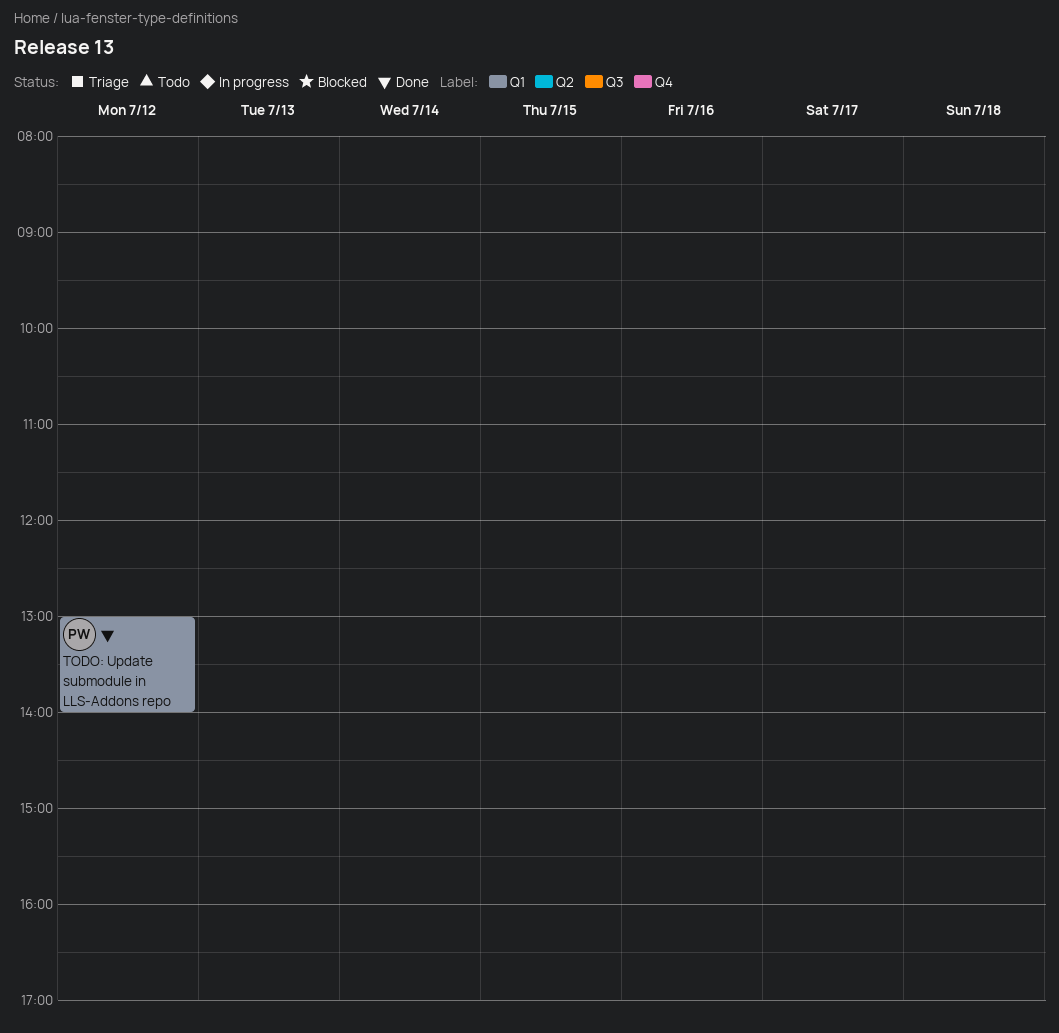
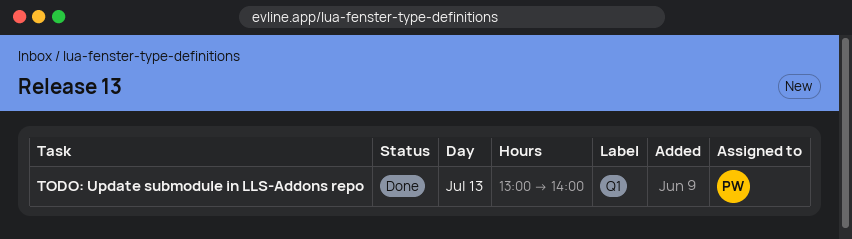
TODO: Update submodule in LLS-Addons repo, day: Jul 12 -> Jul 13

